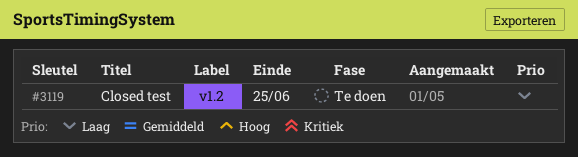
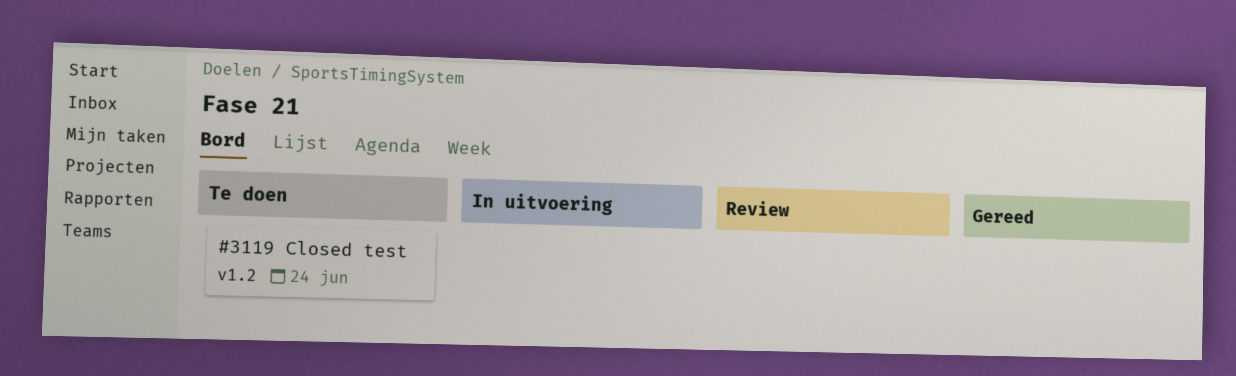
#3119, due: Jun 25 -> Jun 24

